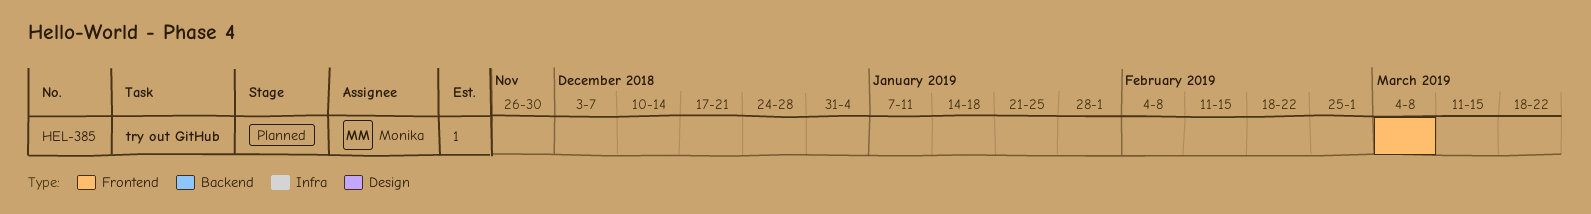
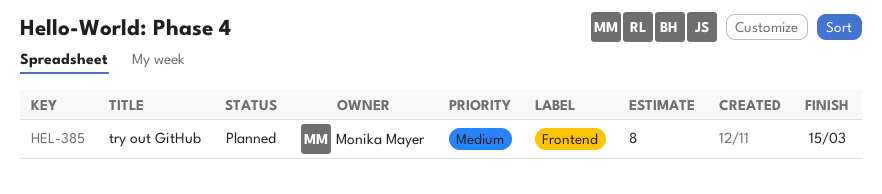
HEL-385, estimate: 1 -> 8
HEL-385, due: Mar 8 -> Mar 15

